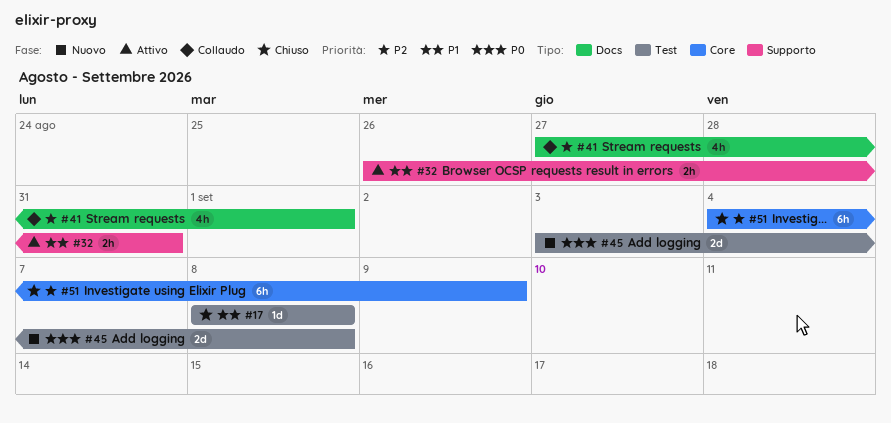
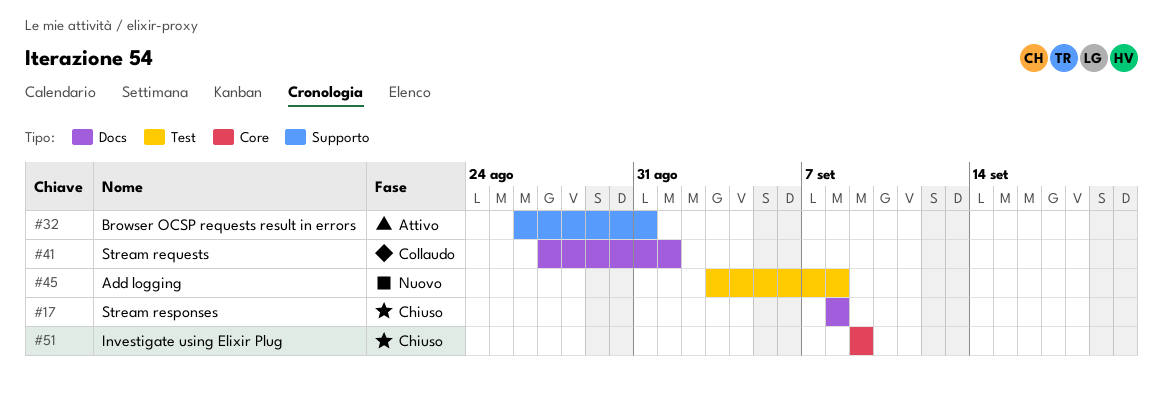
#17, label: Test -> Docs
#51, start: Sep 4 -> Sep 9

